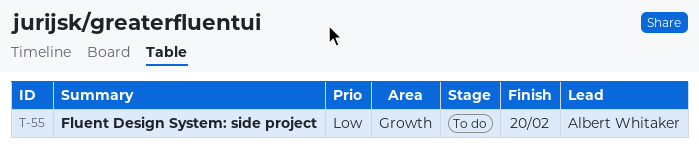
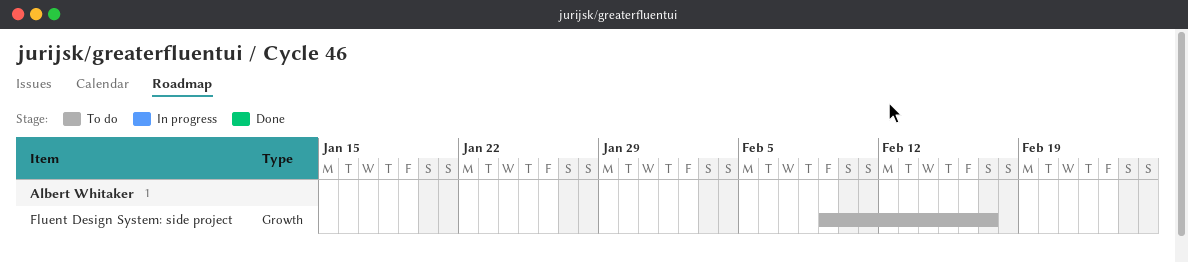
Fluent Design System: side project, due: Feb 20 -> Feb 17

